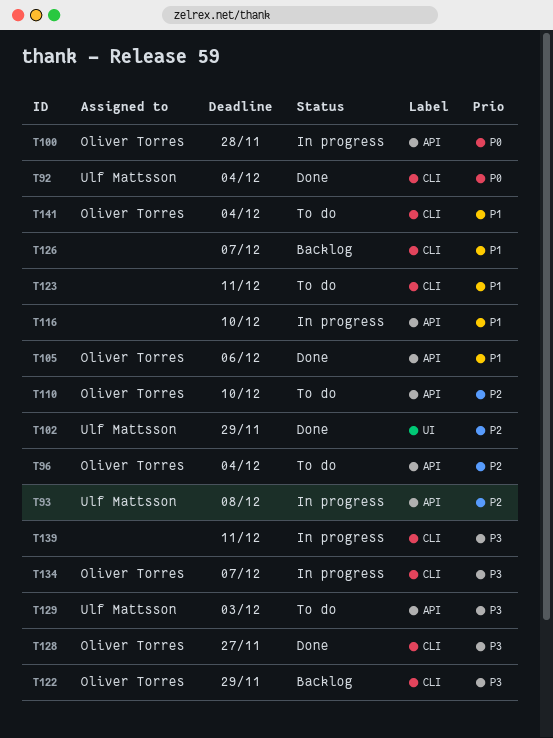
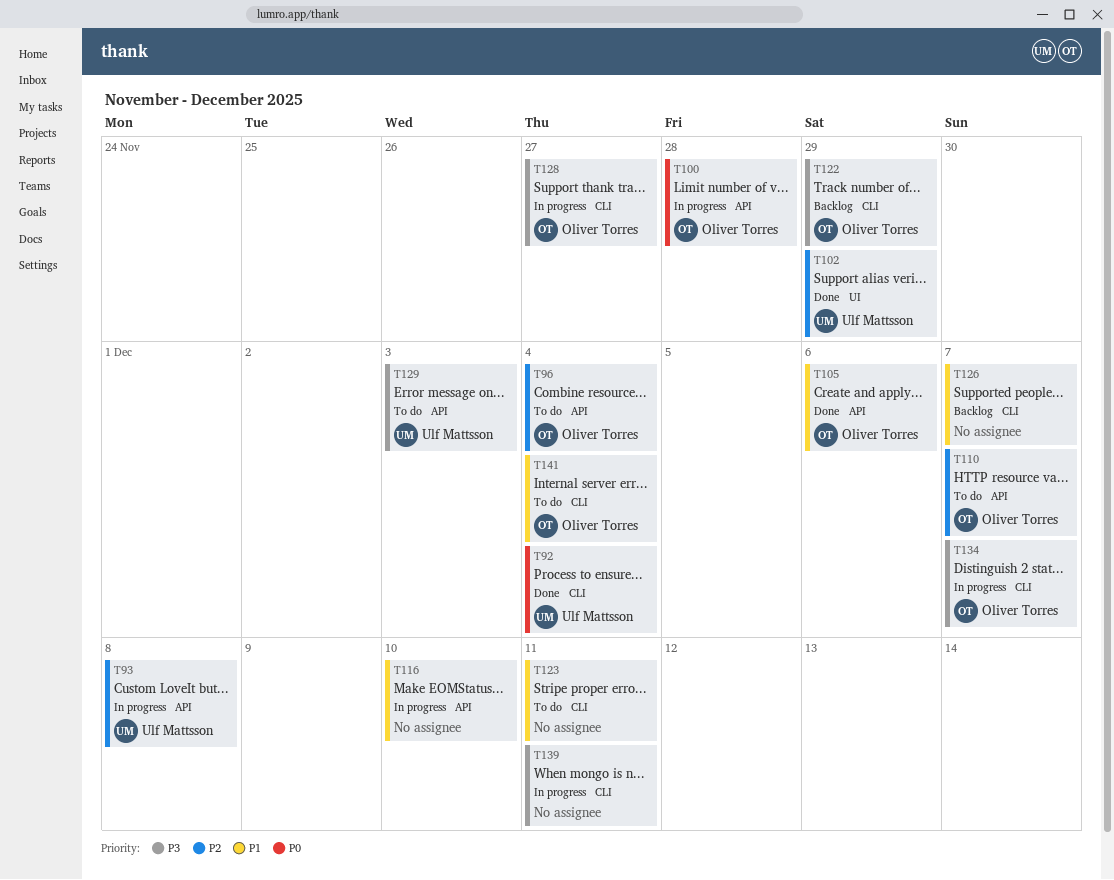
T110, due: Dec 10 -> Dec 7
T128, status: Done -> In progress

